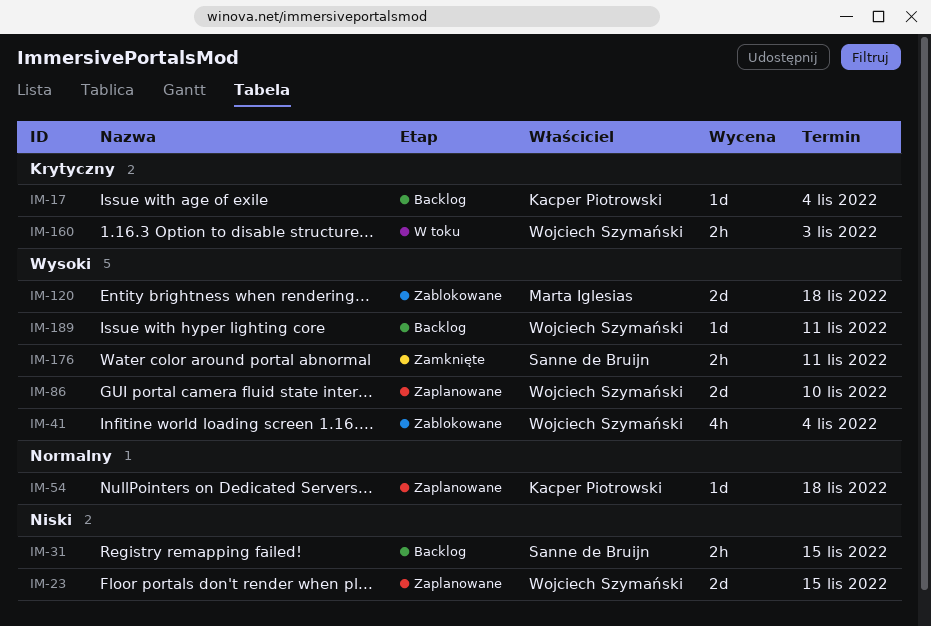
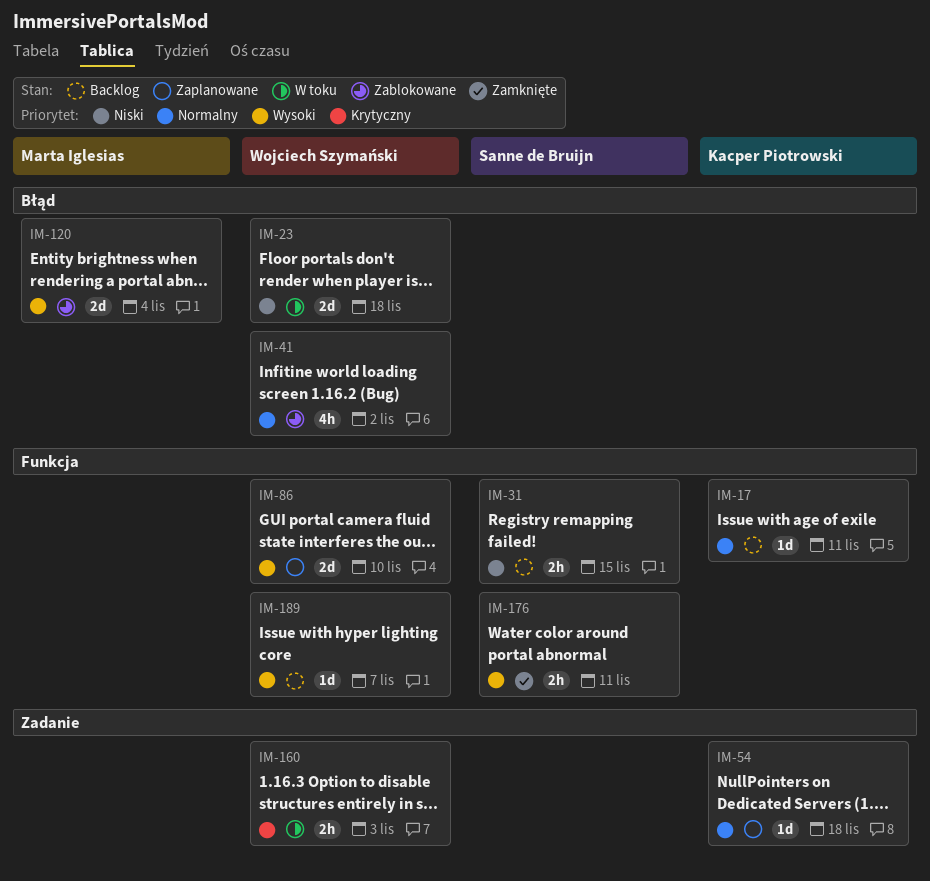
IM-17, priority: Krytyczny -> Normalny
IM-17, due: Nov 4 -> Nov 11
IM-23, status: Zaplanowane -> W toku
IM-23, due: Nov 15 -> Nov 18
IM-41, priority: Wysoki -> Normalny
IM-41, due: Nov 4 -> Nov 2
IM-120, due: Nov 18 -> Nov 4
IM-189, due: Nov 11 -> Nov 7

